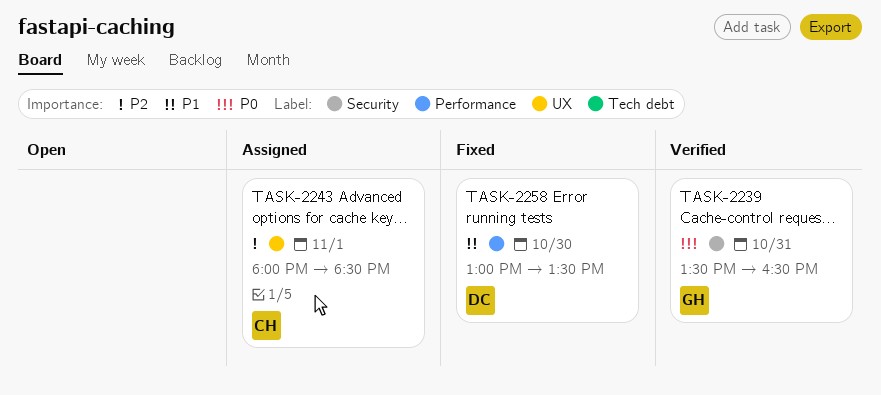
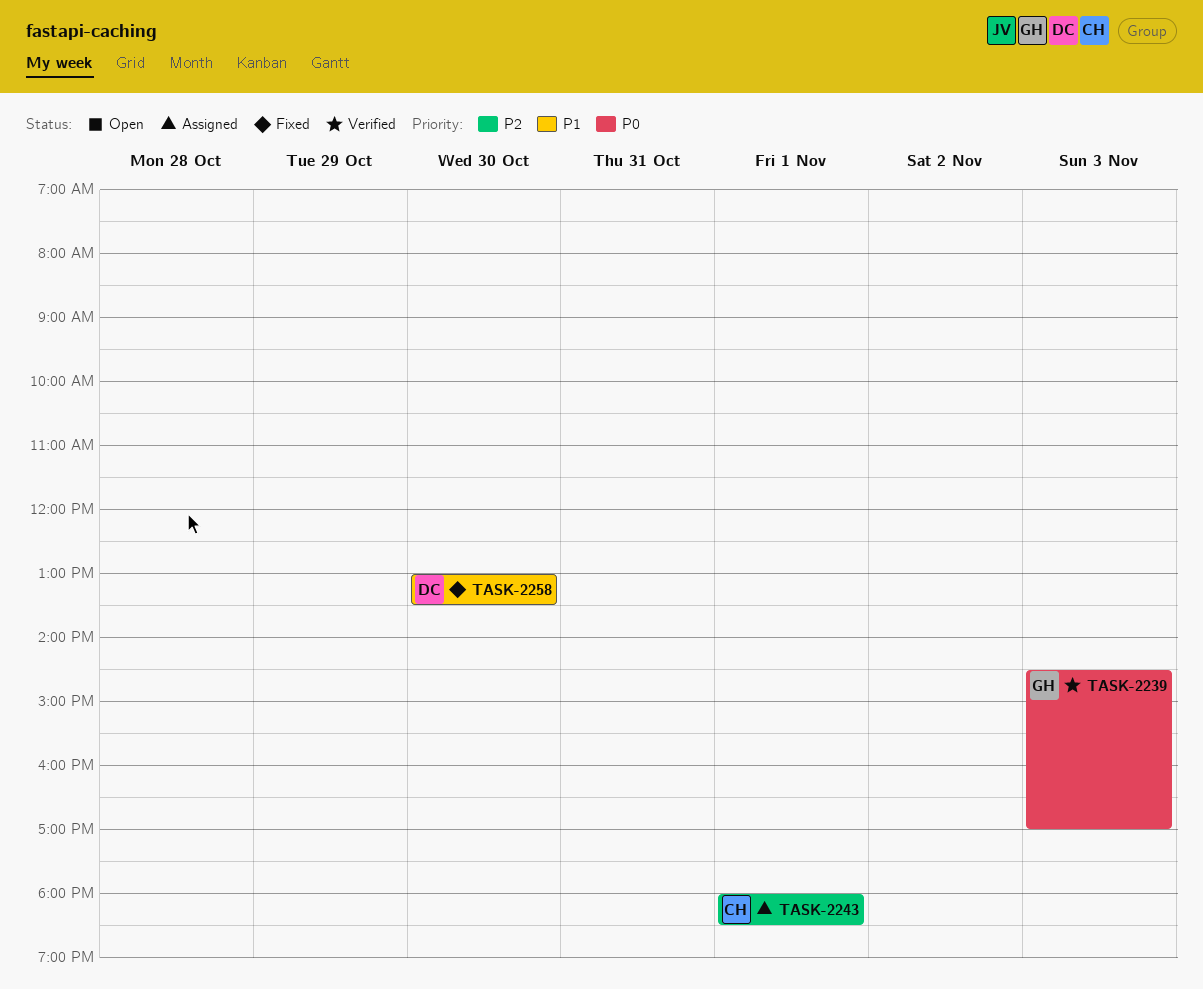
TASK-2239, day: Oct 31 -> Nov 3
TASK-2239, begins: 13:30 -> 14:30
TASK-2239, ends: 16:30 -> 17:00

